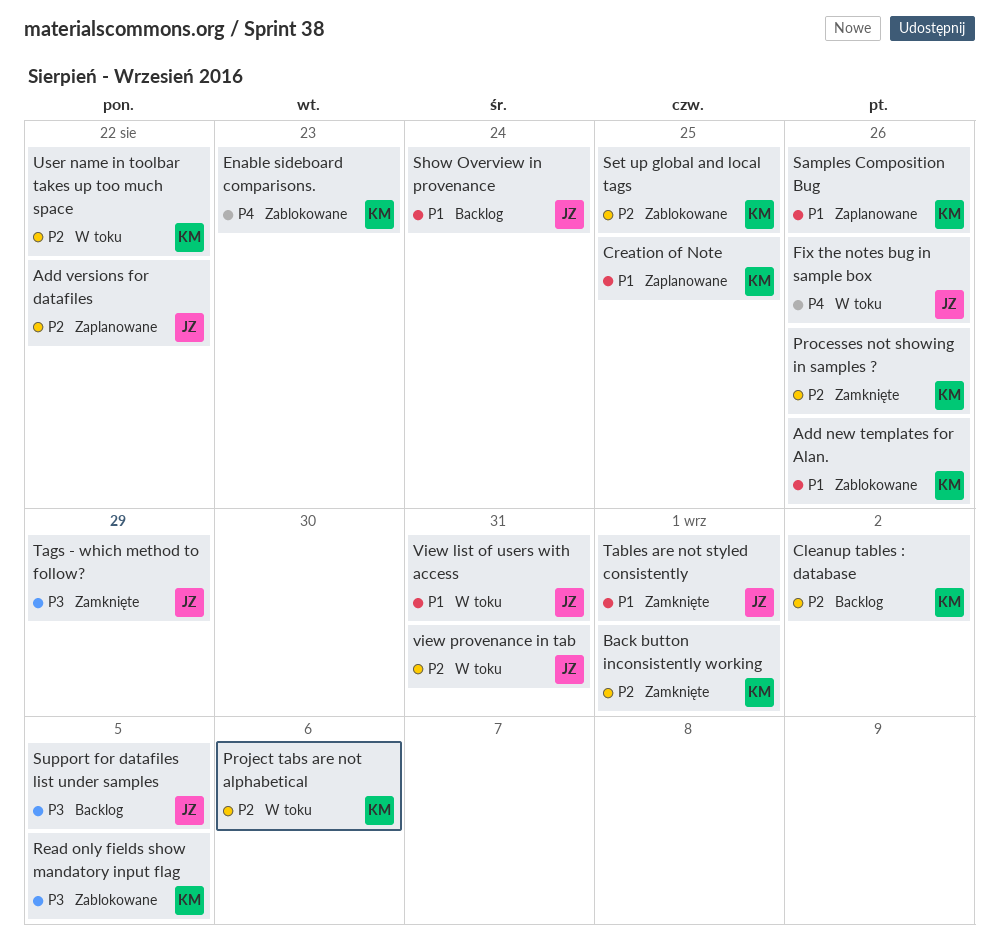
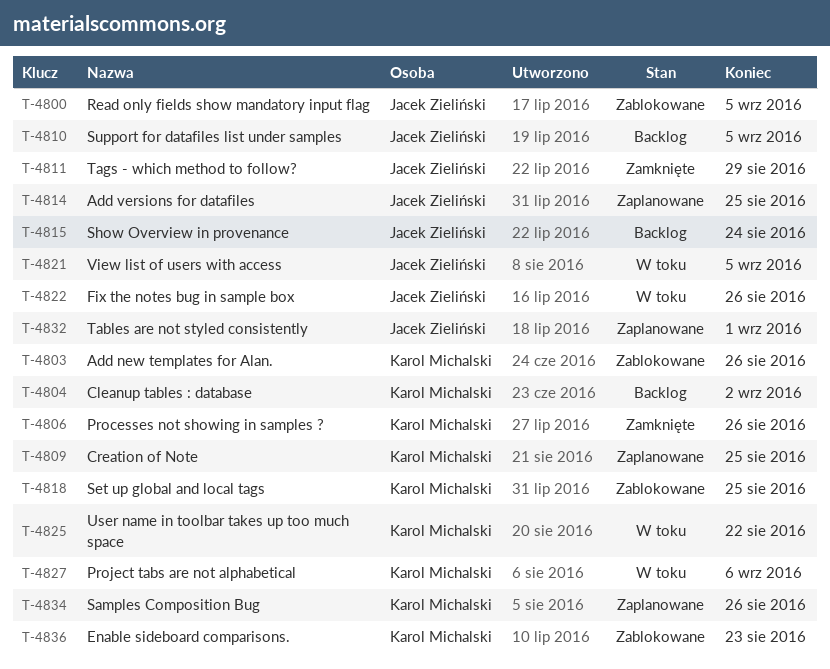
Add versions for datafiles, due: Aug 22 -> Aug 25
Back button inconsistently working: present -> none
Read only fields show mandatory input flag, owner: Karol Michalski -> Jacek Zieliński
Tables are not styled consistently, status: Zamknięte -> Zaplanowane
View list of users with access, due: Aug 31 -> Sep 5
view provenance in tab: present -> none

